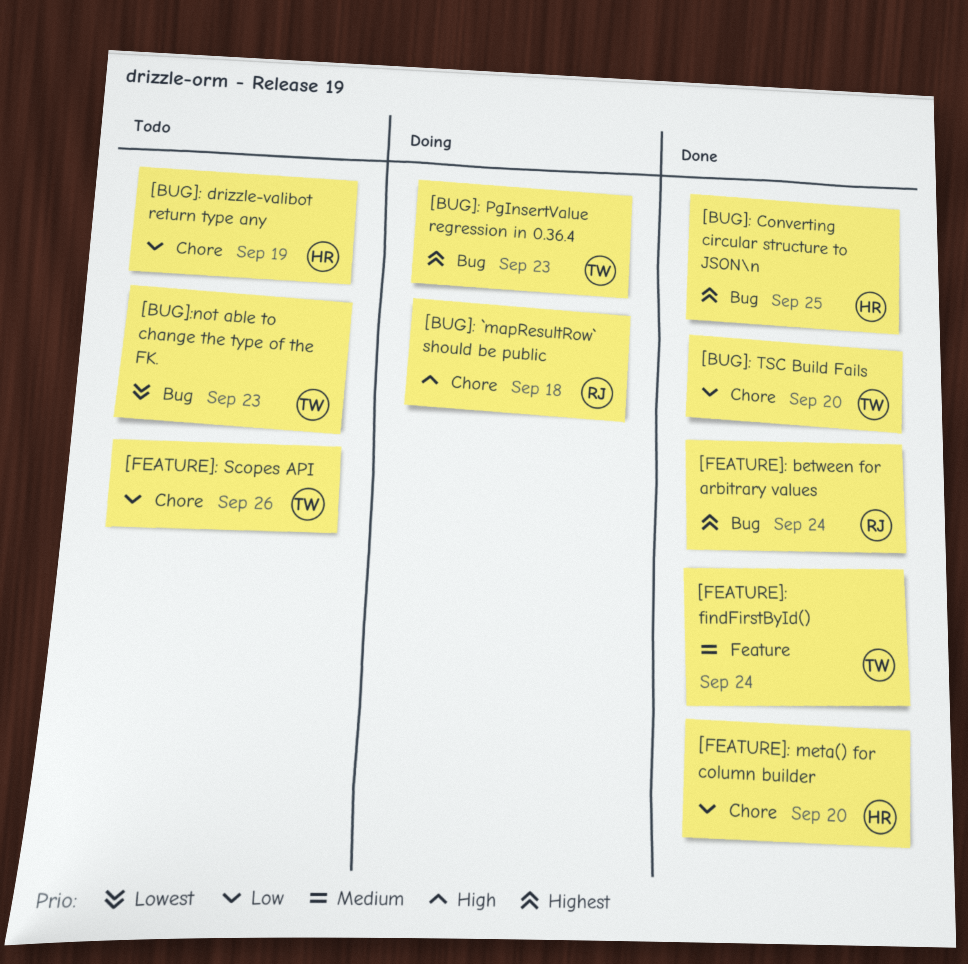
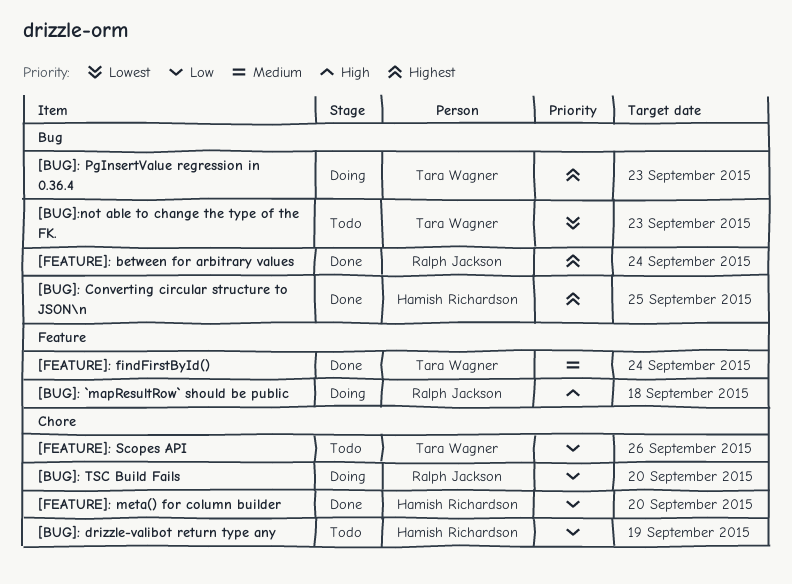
[BUG]: `mapResultRow` should be public, label: Chore -> Feature
[BUG]: TSC Build Fails, status: Done -> Doing
[BUG]: TSC Build Fails, owner: Tara Wagner -> Ralph Jackson

